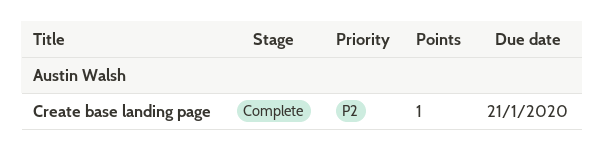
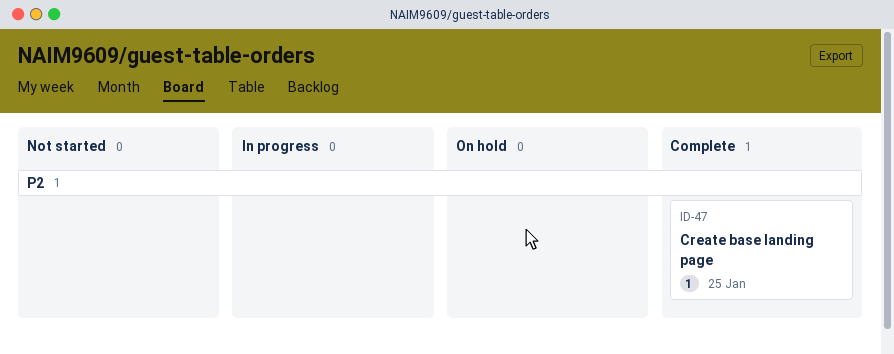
Create base landing page, due: Jan 21 -> Jan 25

